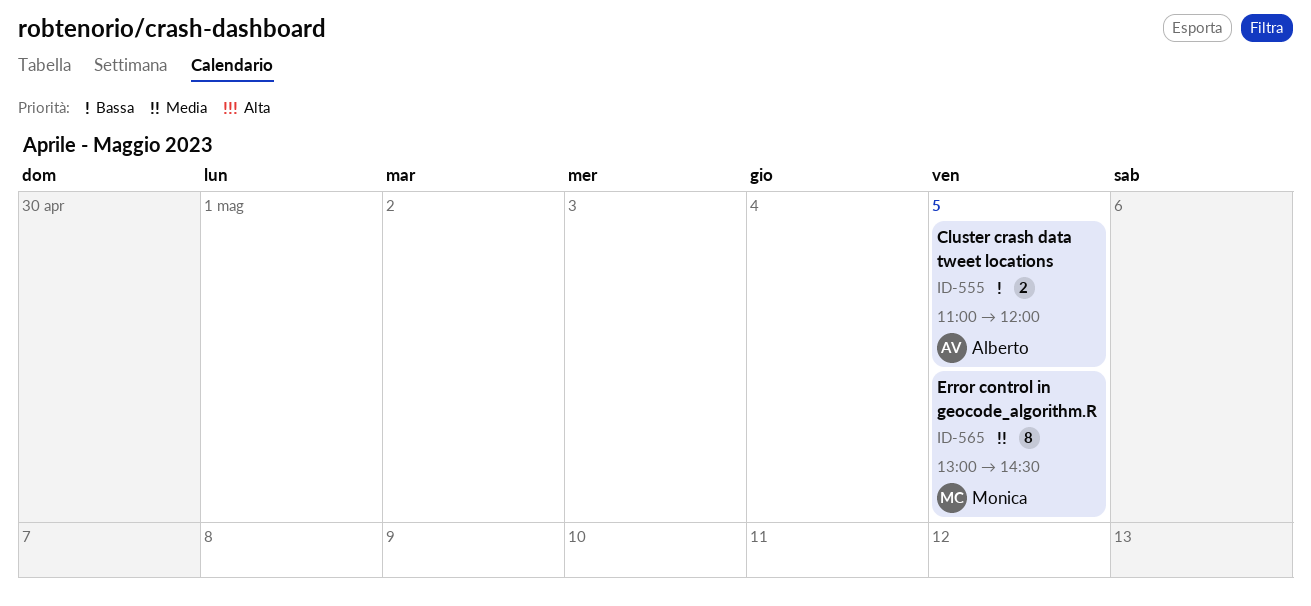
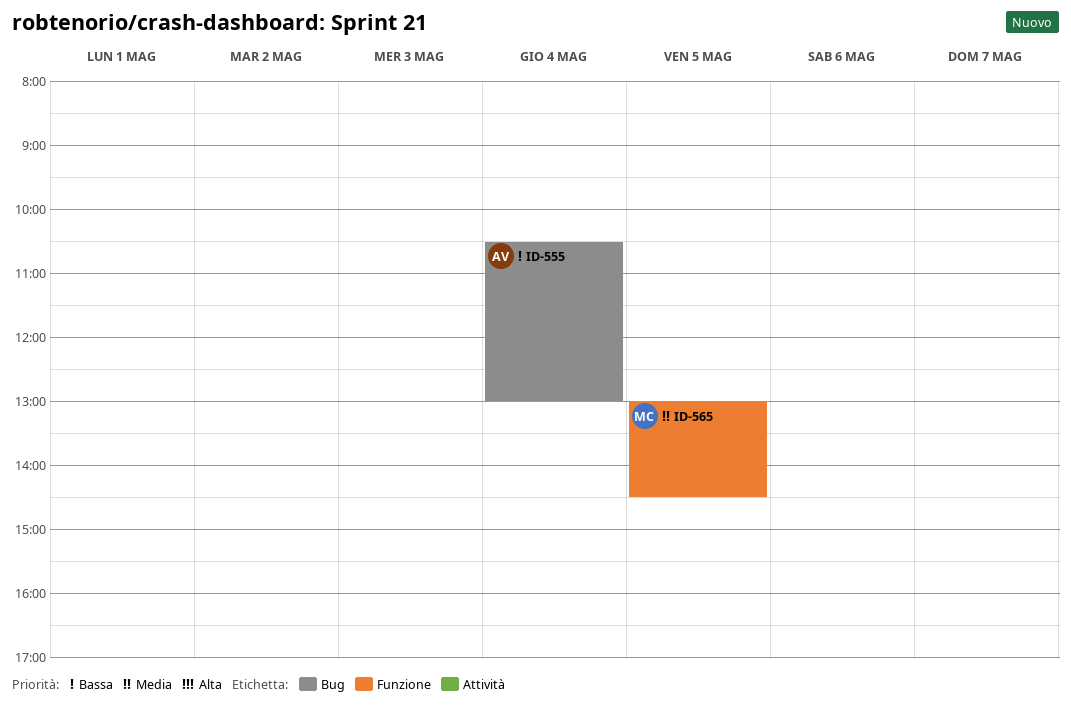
ID-555, day: May 5 -> May 4
ID-555, begins: 11:00 -> 10:30
ID-555, ends: 12:00 -> 13:00

